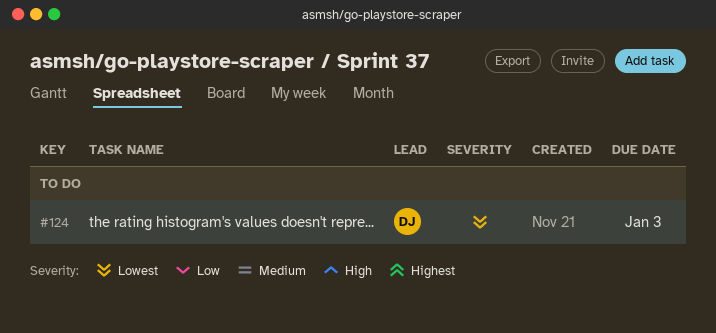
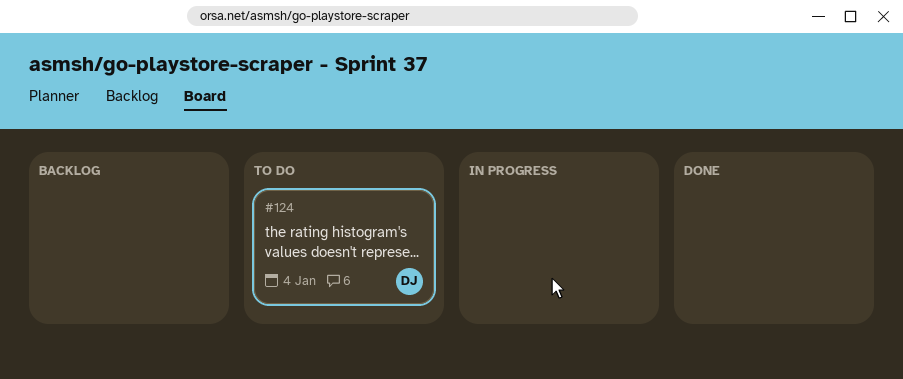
#124, due: Jan 3 -> Jan 4

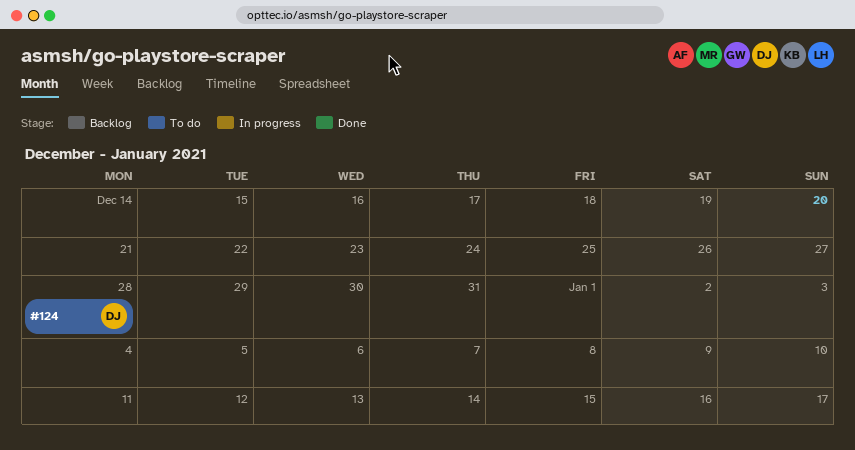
#124, due: Jan 4 -> Dec 28

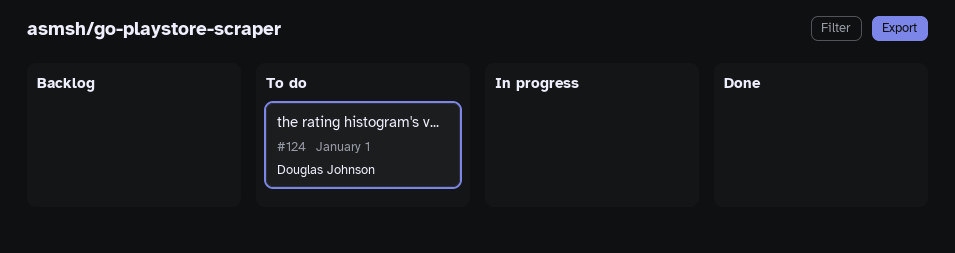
#124, due: Dec 28 -> Jan 1

